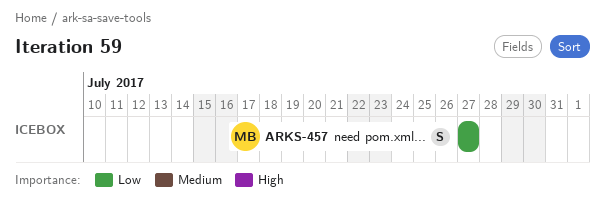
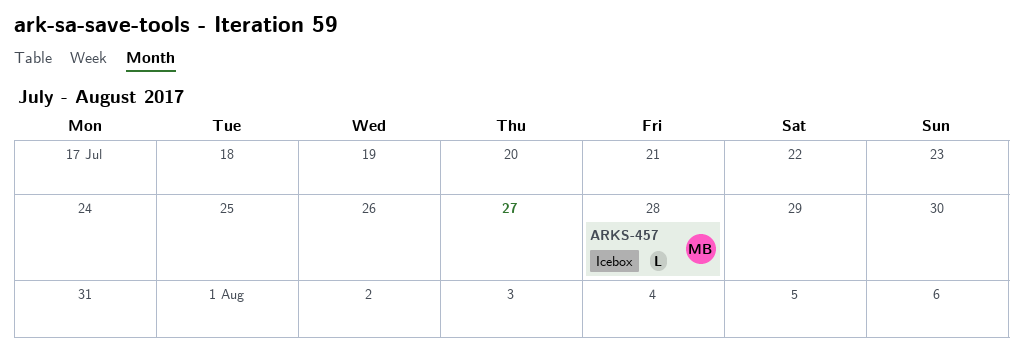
ARKS-457, estimate: S -> L
ARKS-457, due: Jul 27 -> Jul 28

